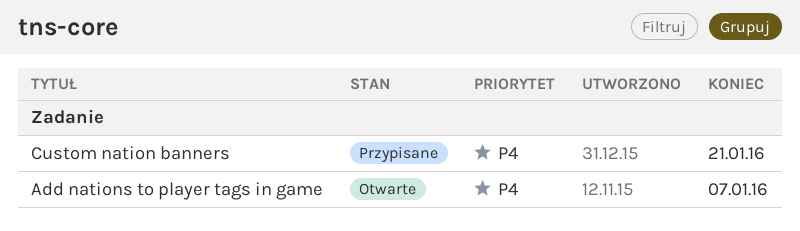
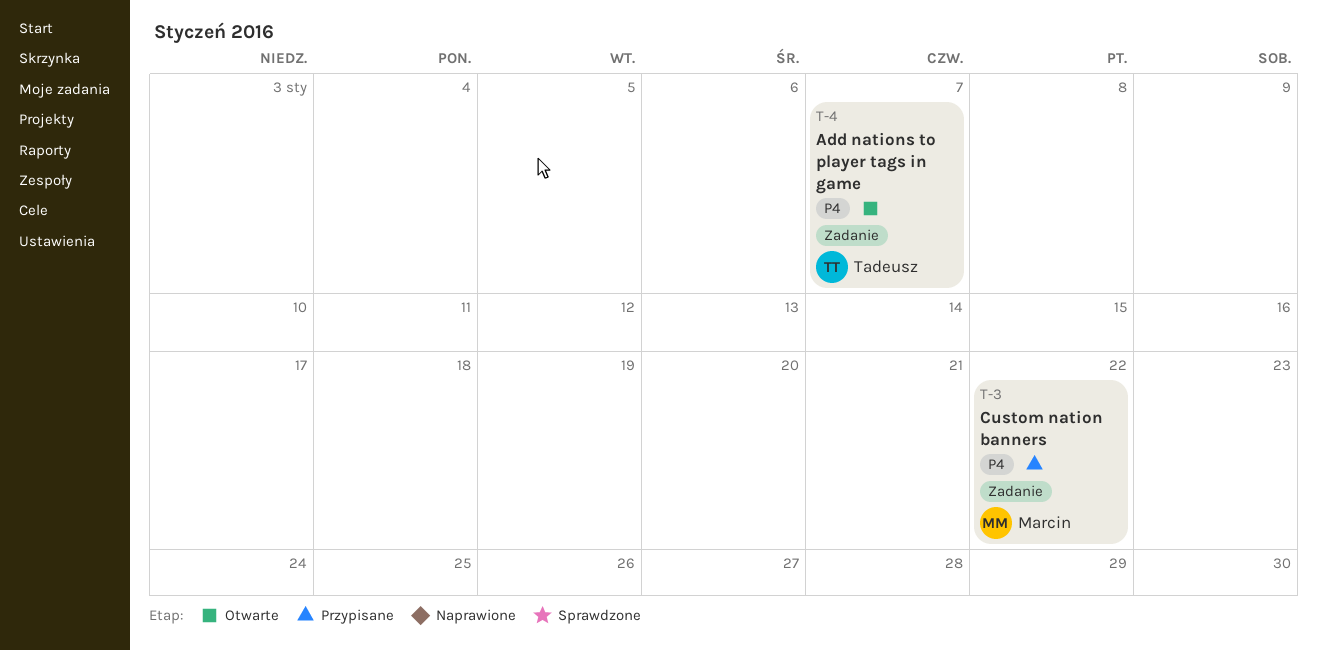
Custom nation banners, due: Jan 21 -> Jan 22

